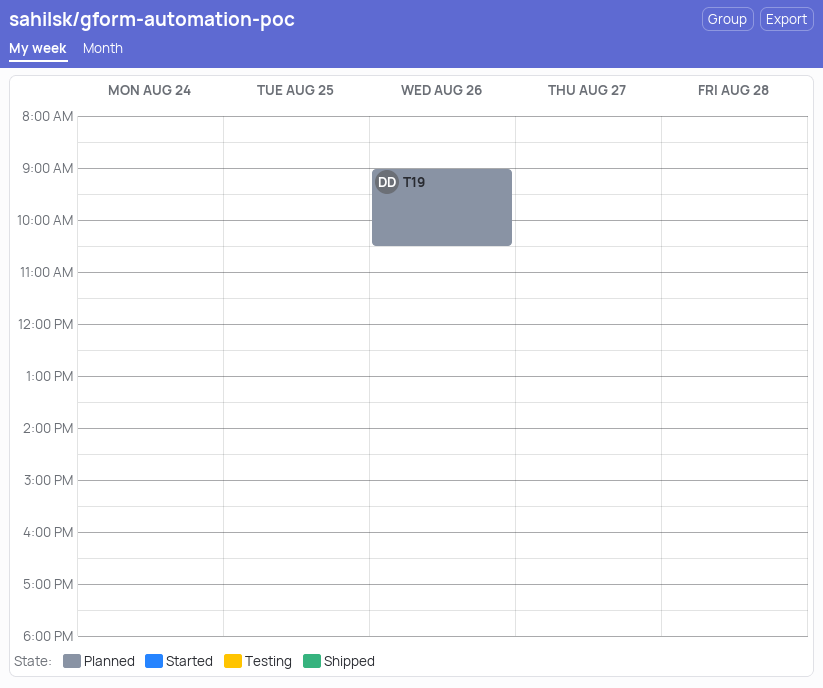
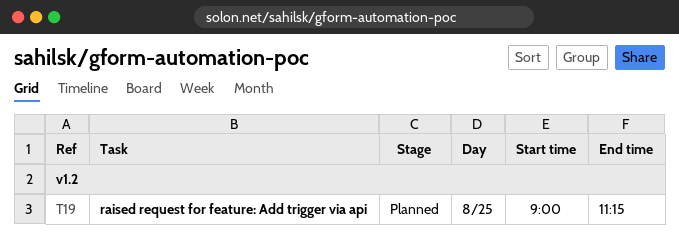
T19, day: Aug 26 -> Aug 25
T19, ends: 10:30 -> 11:15

